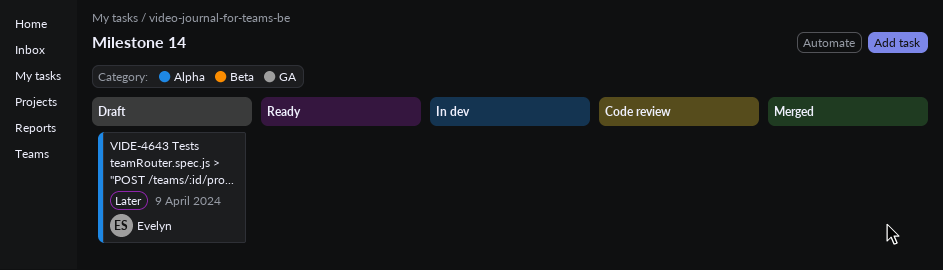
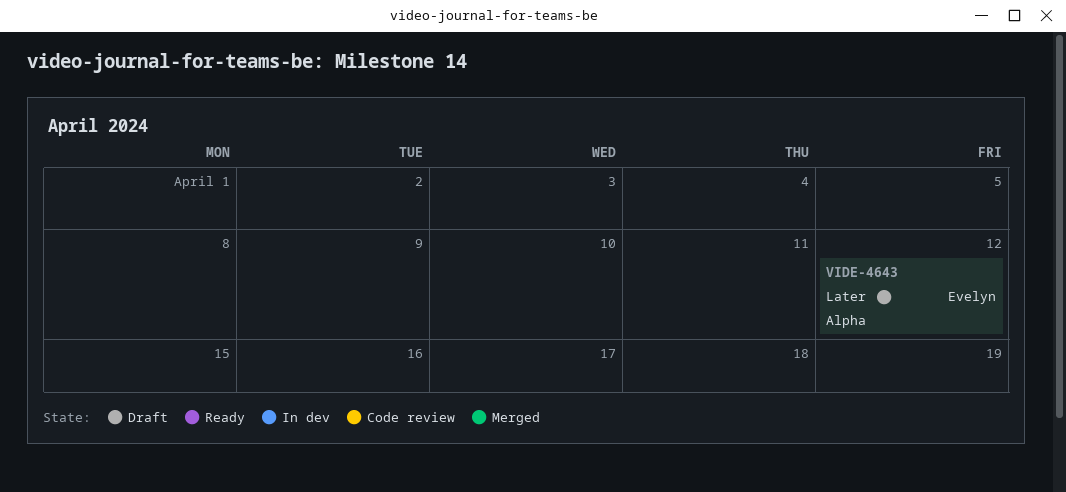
VIDE-4643, due: Apr 9 -> Apr 12

